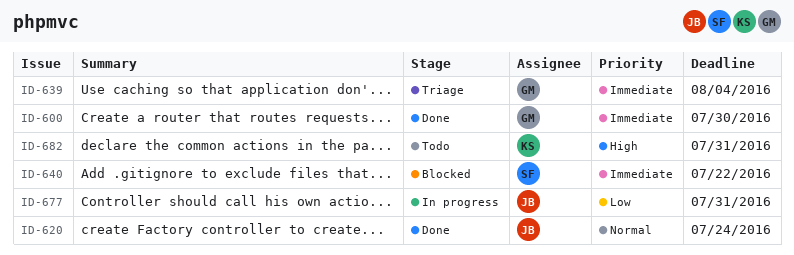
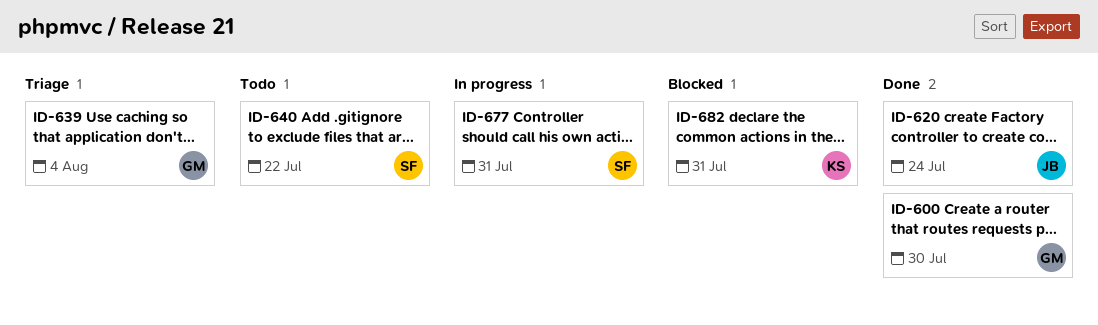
ID-640, status: Blocked -> Todo
ID-677, owner: JB -> SF
ID-682, status: Todo -> Blocked

